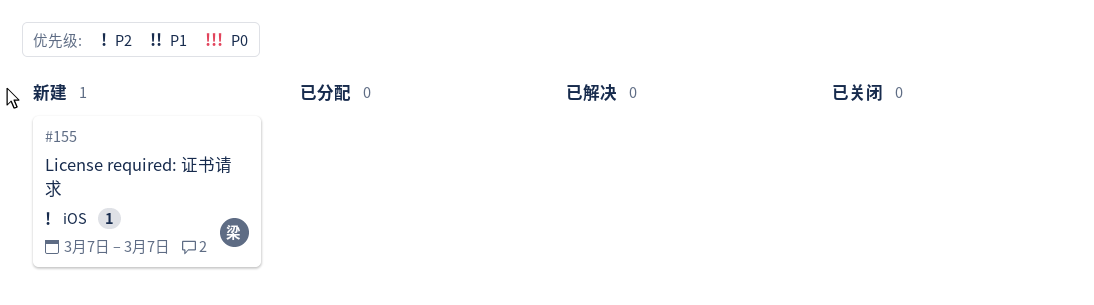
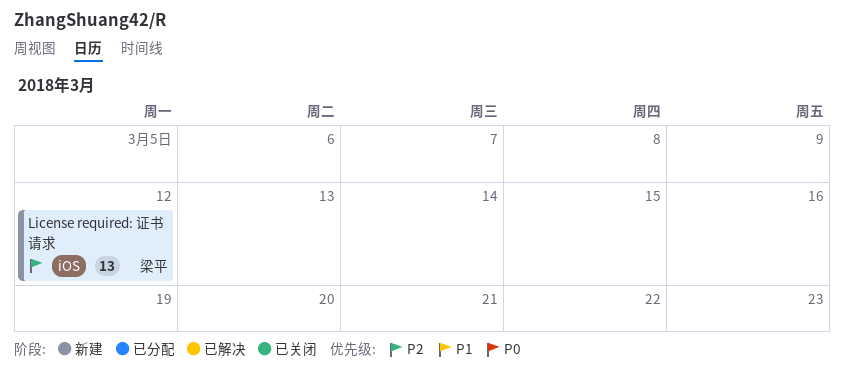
License required: 证书请求, estimate: 1 -> 13
License required: 证书请求, due: Mar 7 -> Mar 12

